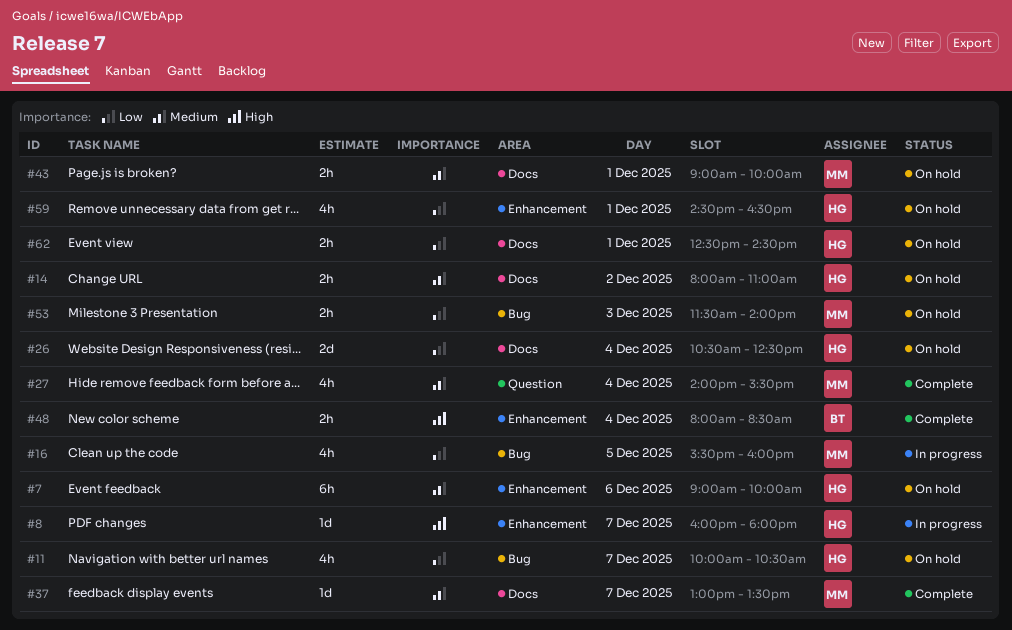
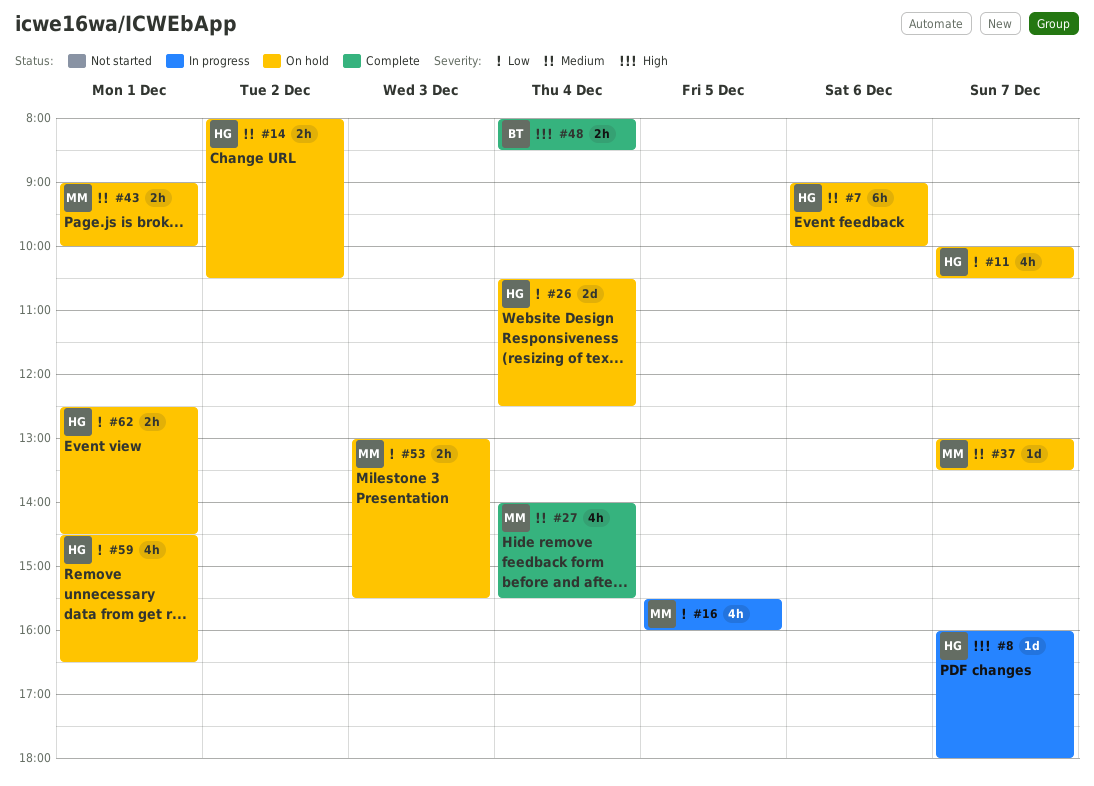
#14, ends: 11:00 -> 10:30
#37, status: Complete -> On hold
#53, begins: 11:30 -> 13:00
#53, ends: 14:00 -> 15:30

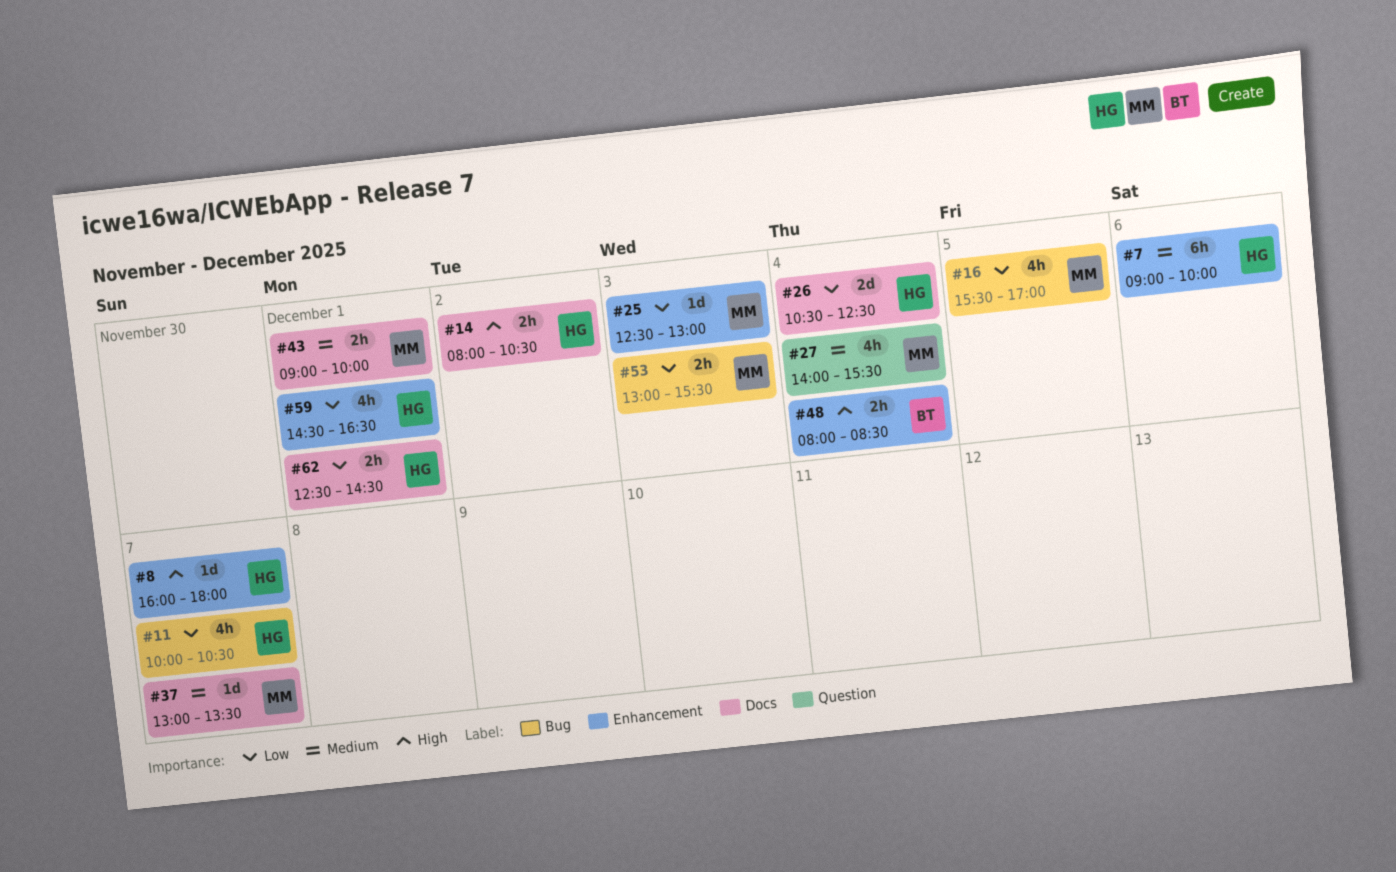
#14, priority: Medium -> High
#16, ends: 16:00 -> 17:00
#25: none -> present

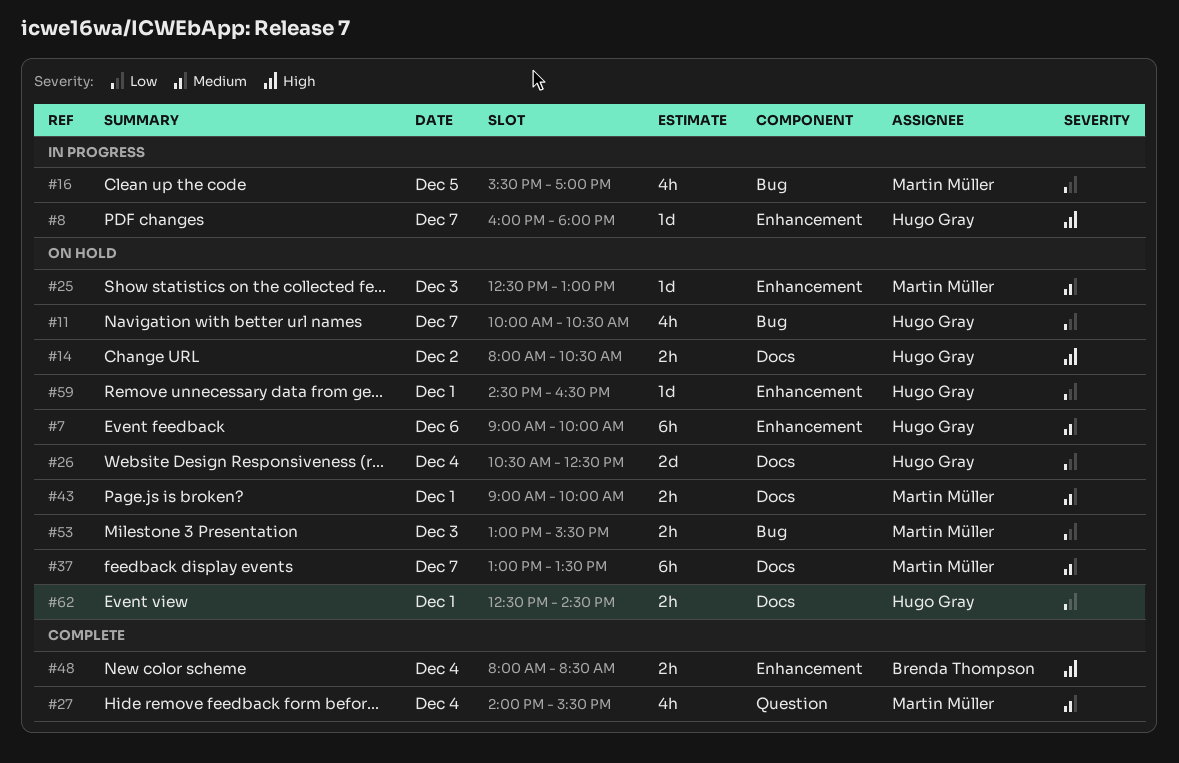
#25, priority: Low -> Medium
#37, estimate: 1d -> 6h
#59, estimate: 4h -> 1d

